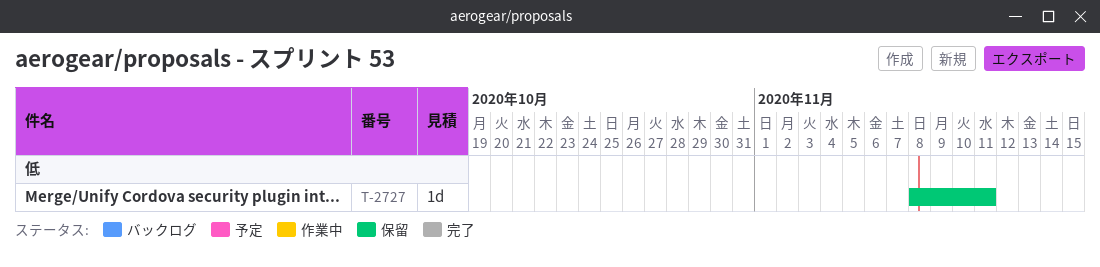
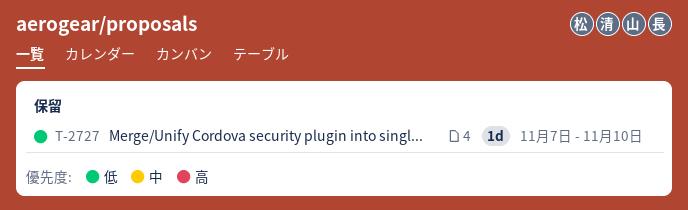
T-2727, start: Nov 8 -> Nov 7
T-2727, due: Nov 11 -> Nov 10

